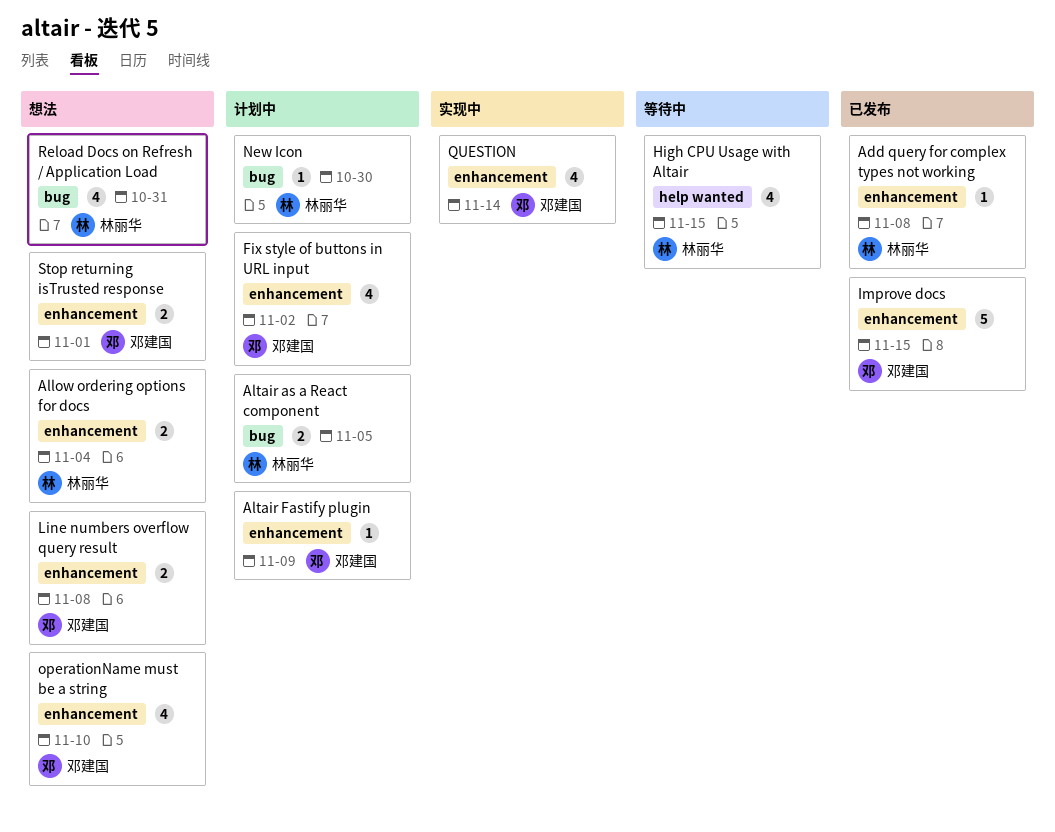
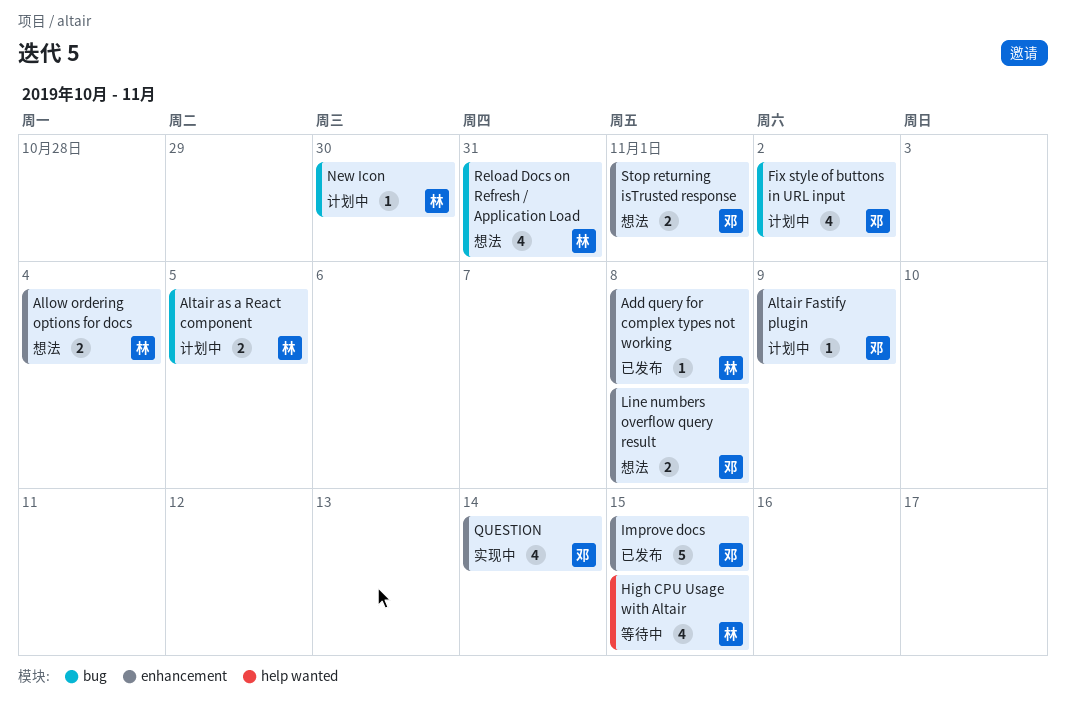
Fix style of buttons in URL input, label: enhancement -> bug
operationName must be a string: present -> none

